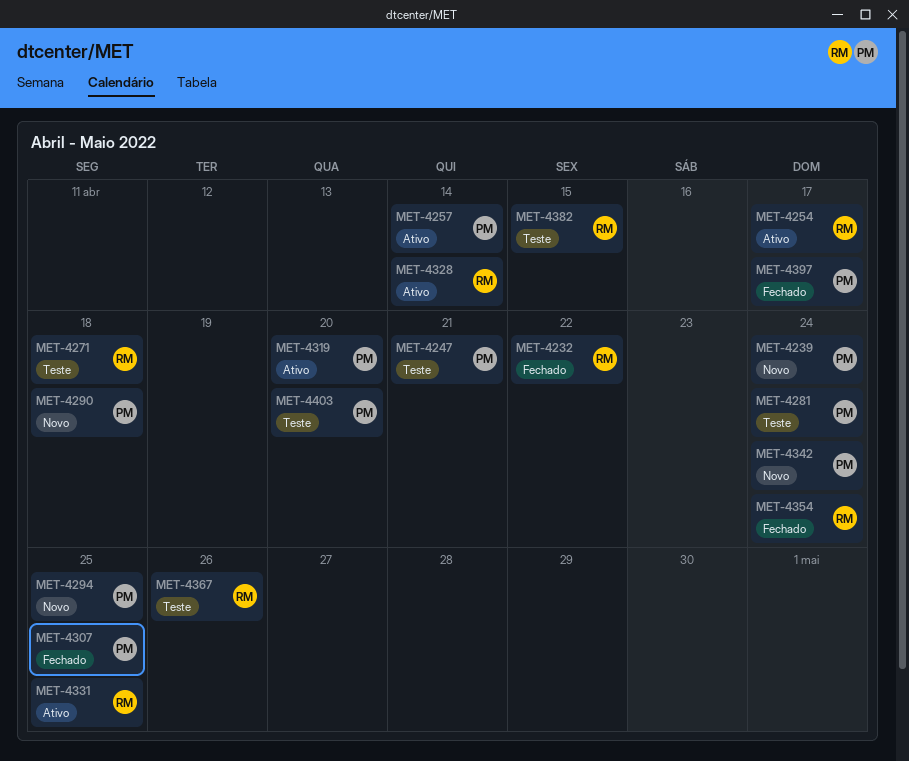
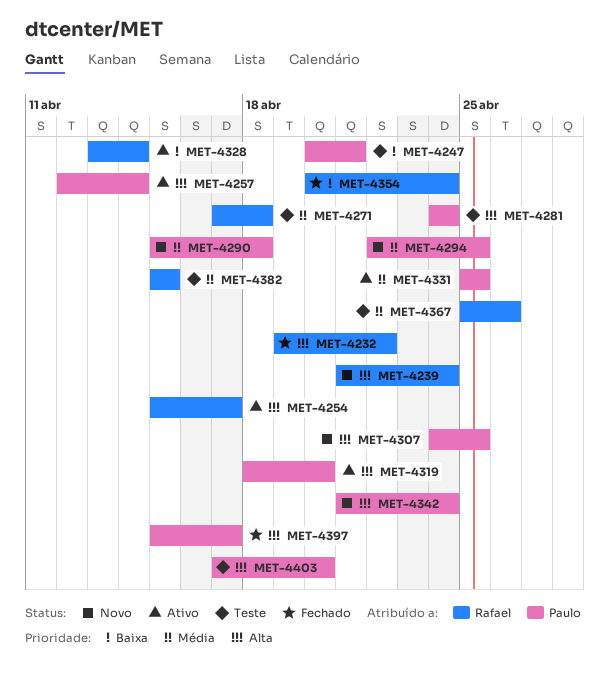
MET-4239, owner: Paulo -> Rafael
MET-4307, status: Fechado -> Novo
MET-4331, owner: Rafael -> Paulo

